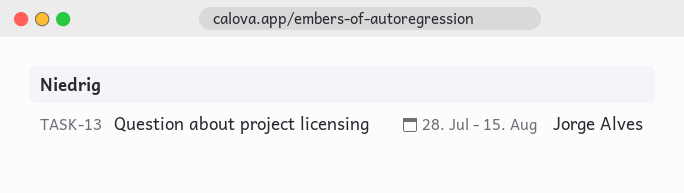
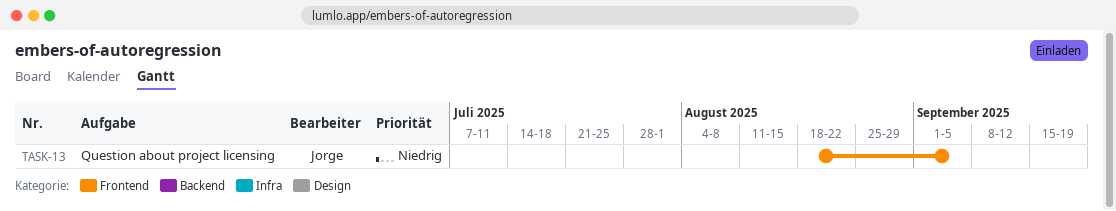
TASK-13, start: Jul 28 -> Aug 18
TASK-13, due: Aug 15 -> Sep 5

